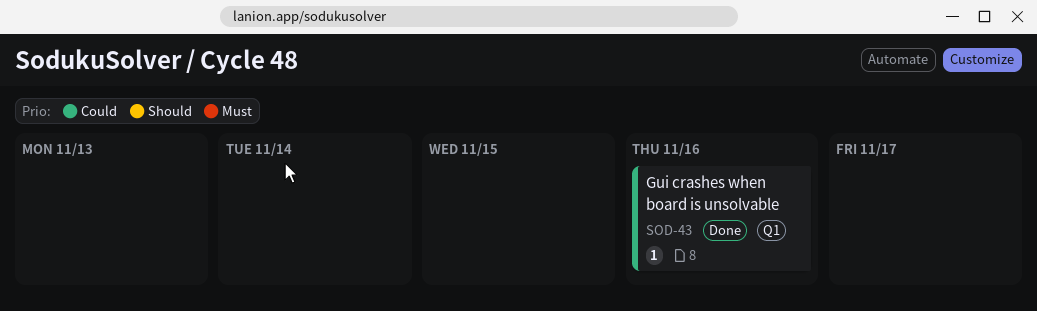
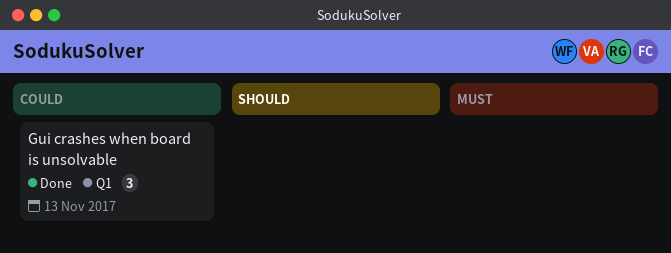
Gui crashes when board is unsolvable, estimate: 1 -> 3
Gui crashes when board is unsolvable, due: Nov 16 -> Nov 13

